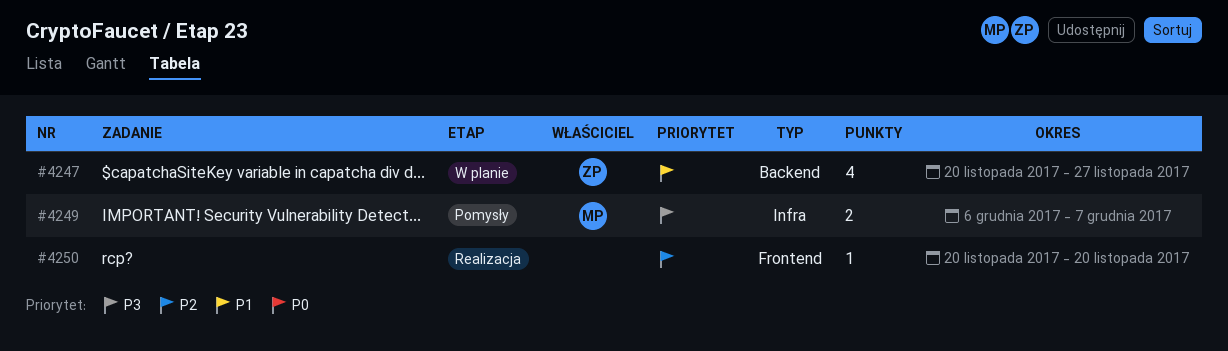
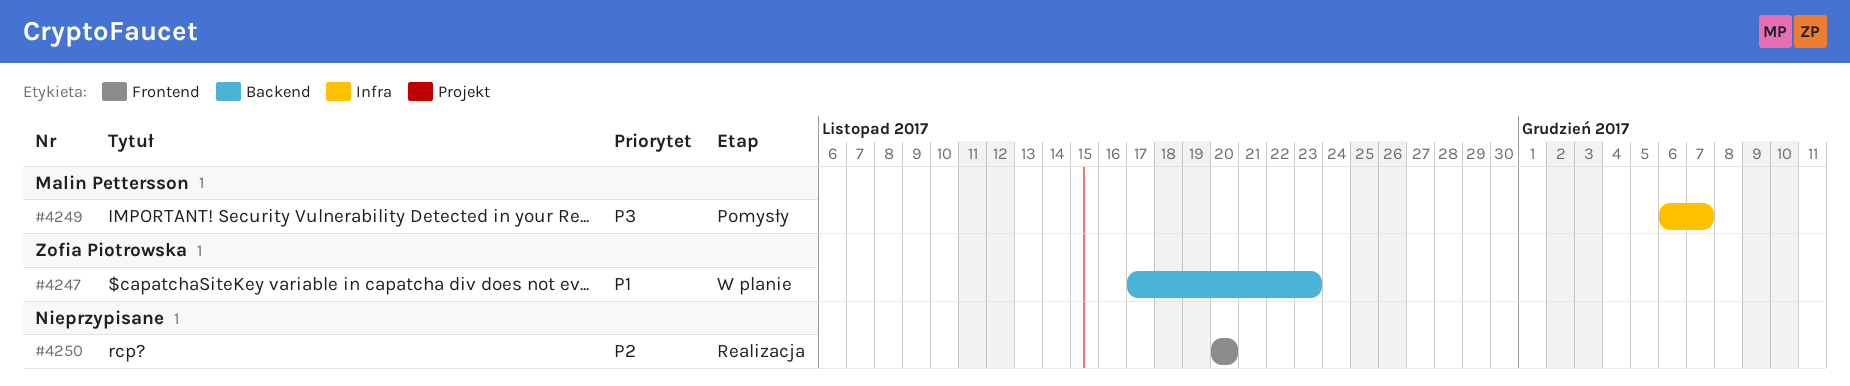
#4247, start: Nov 20 -> Nov 17
#4247, due: Nov 27 -> Nov 23

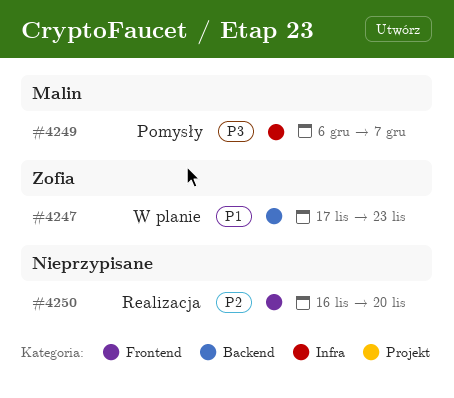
#4250, start: Nov 20 -> Nov 16

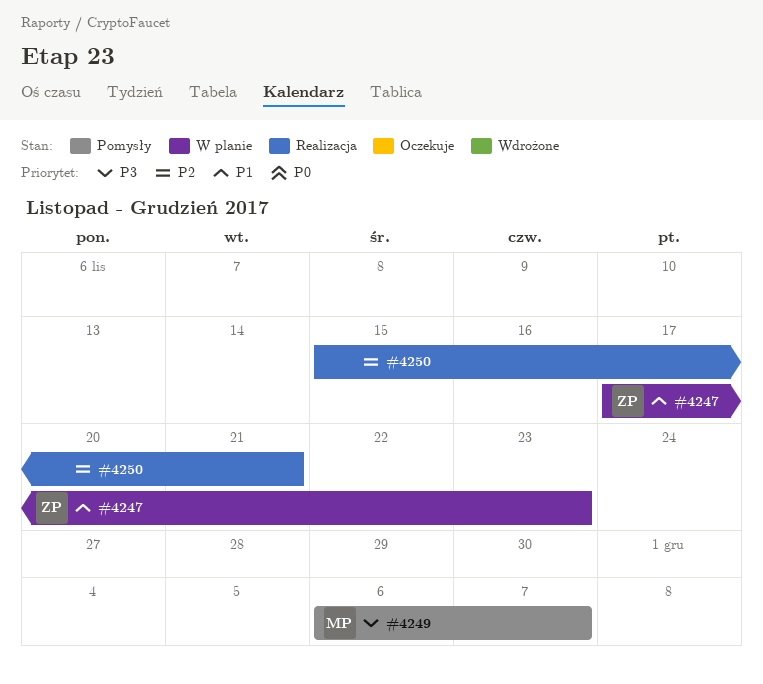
#4250, start: Nov 16 -> Nov 15
#4250, due: Nov 20 -> Nov 21

